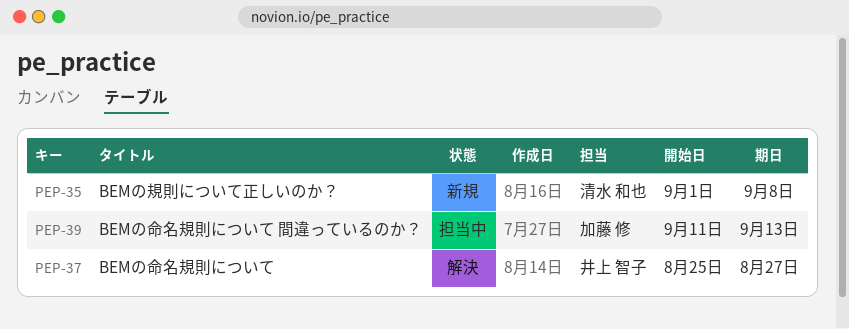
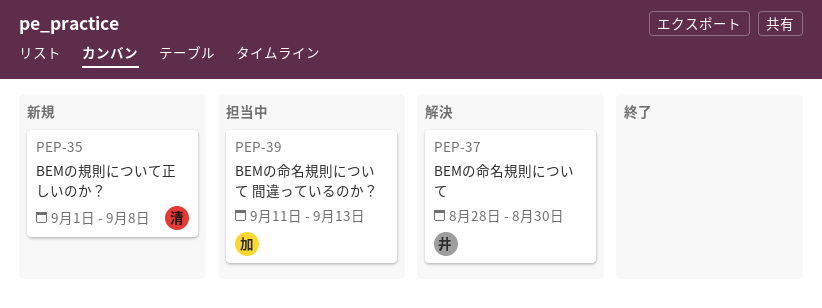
PEP-37, start: Aug 25 -> Aug 28
PEP-37, due: Aug 27 -> Aug 30

